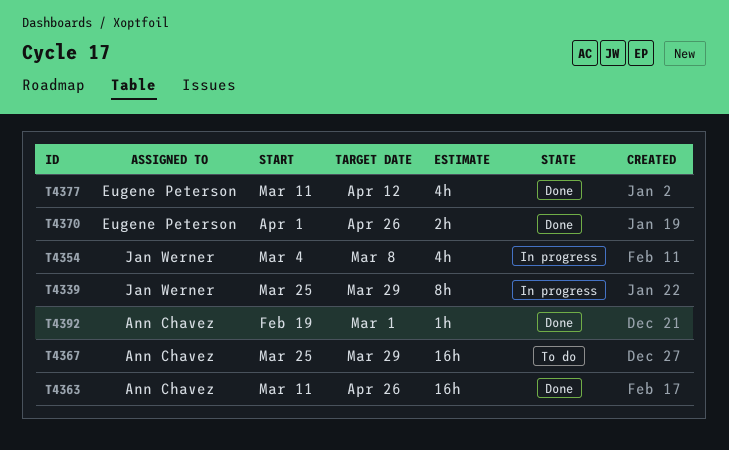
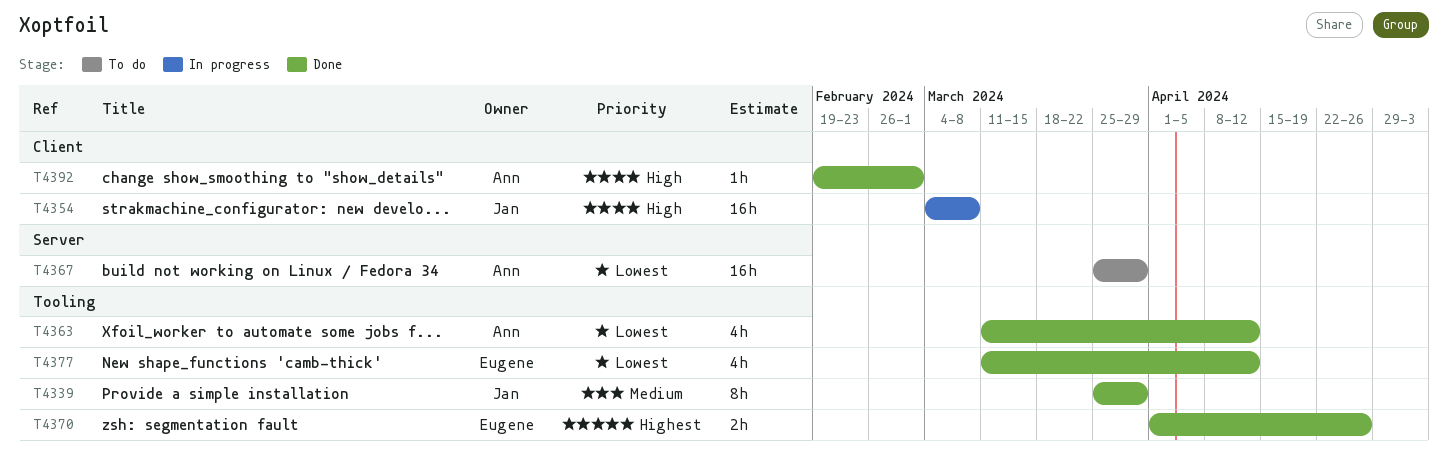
T4339, status: In progress -> Done
T4354, estimate: 4h -> 16h
T4363, estimate: 16h -> 4h
T4363, due: Apr 26 -> Apr 12

